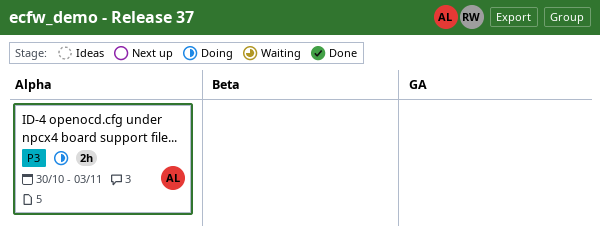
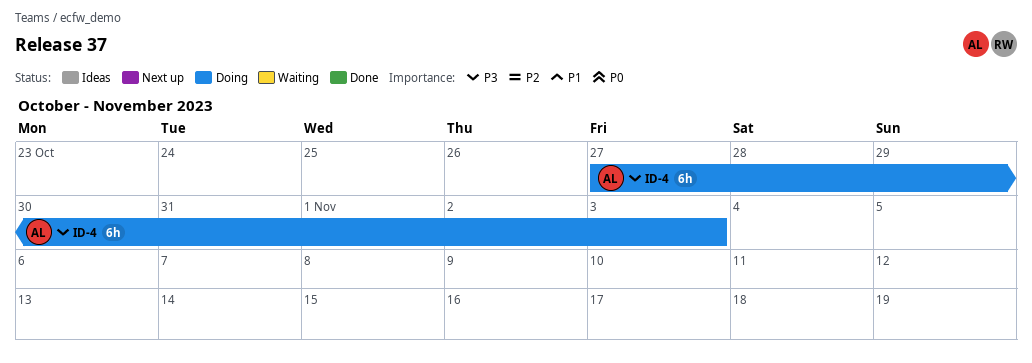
ID-4, estimate: 2h -> 6h
ID-4, start: Oct 30 -> Oct 27

